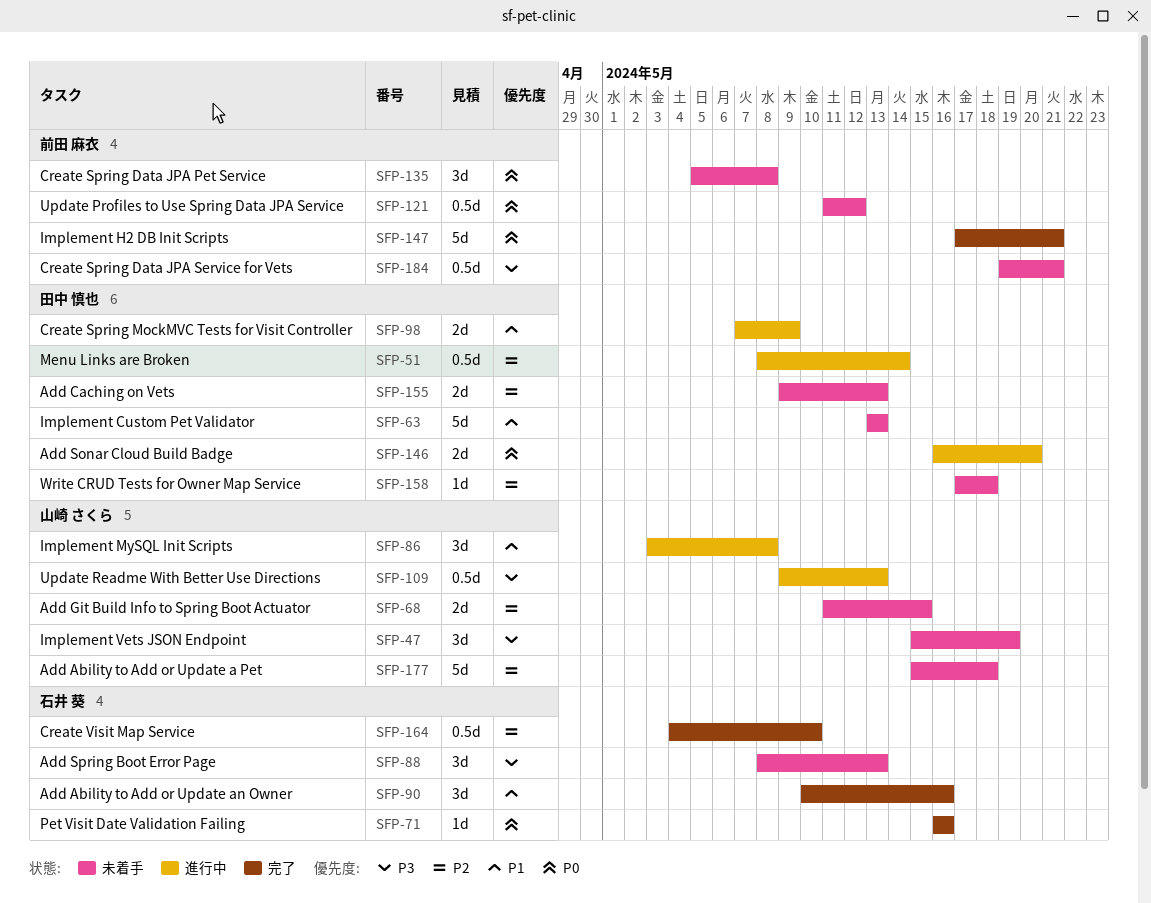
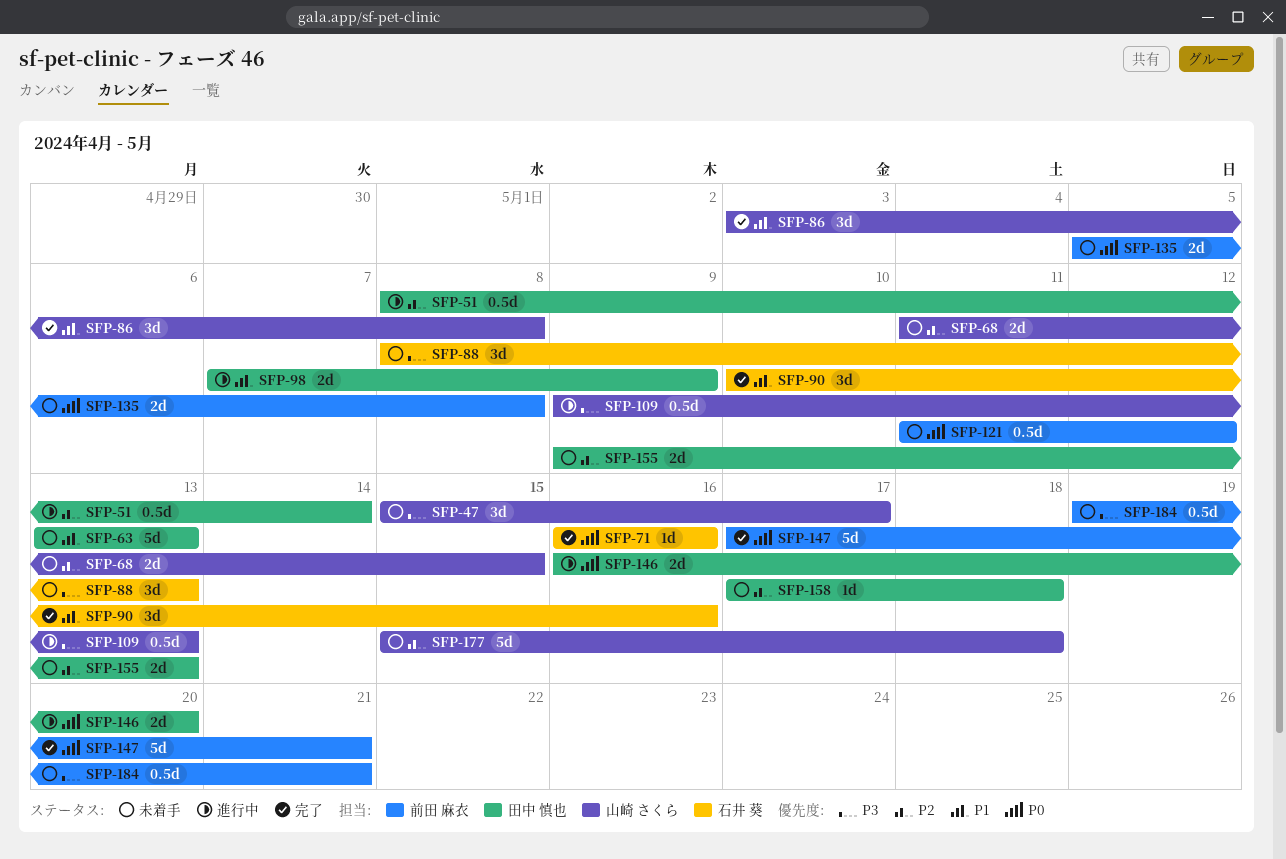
SFP-47, due: May 19 -> May 17
SFP-86, status: 進行中 -> 完了
SFP-135, estimate: 3d -> 2d
SFP-164: present -> none

